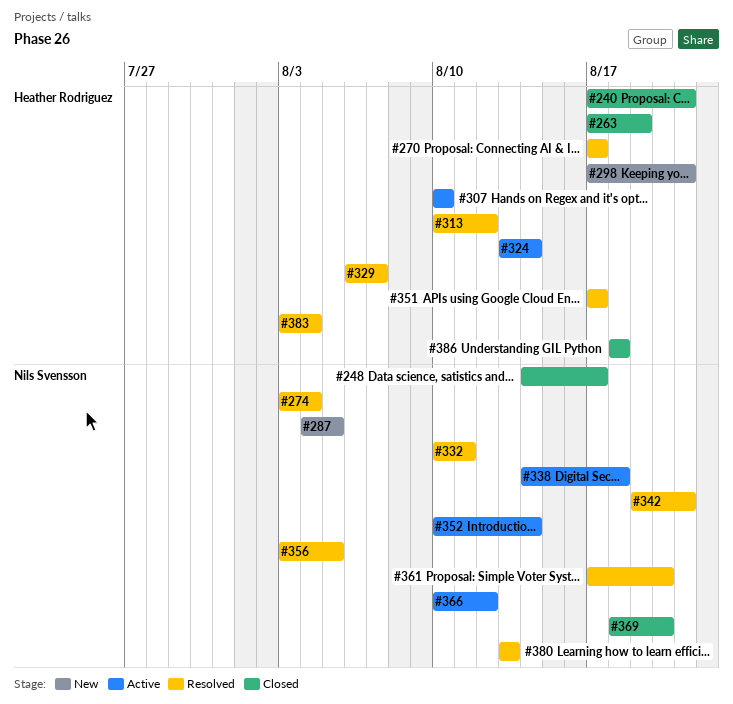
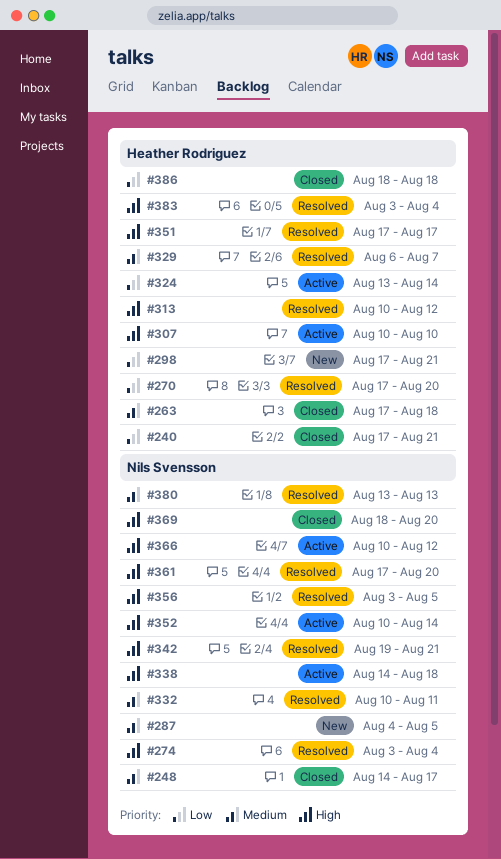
#263, due: Aug 19 -> Aug 18
#270, due: Aug 17 -> Aug 20

